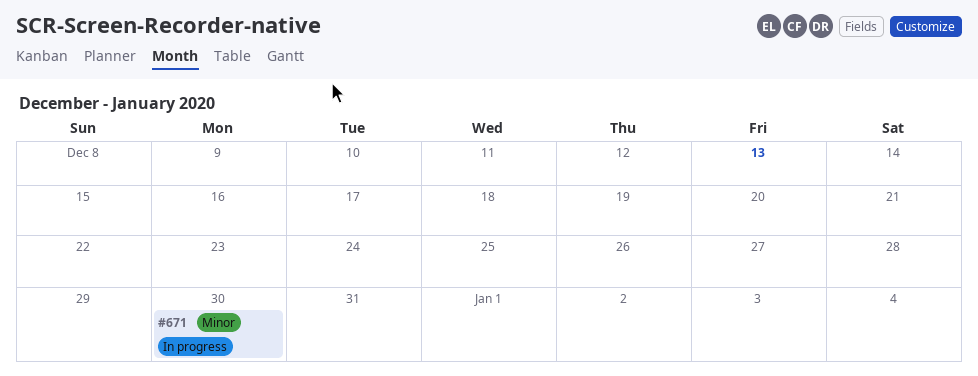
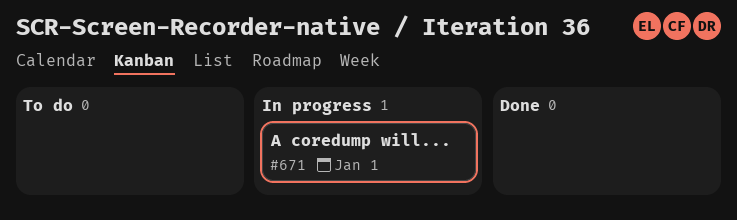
#671, due: Dec 30 -> Jan 1

